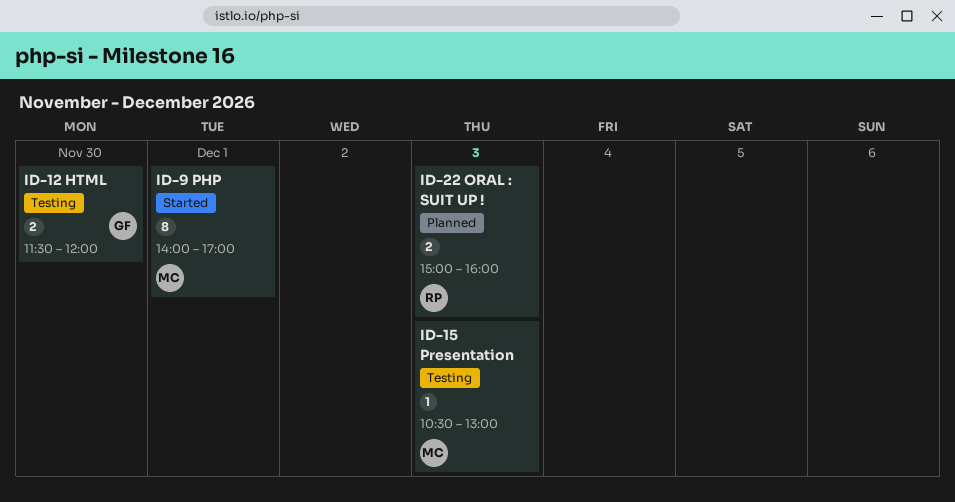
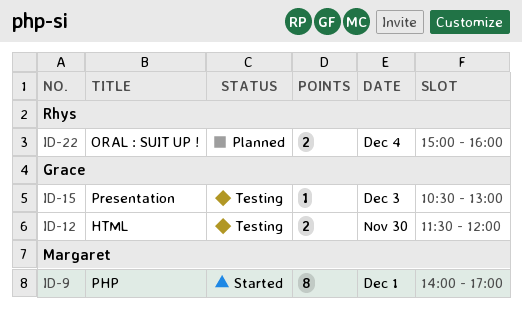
ID-15, owner: Margaret -> Grace
ID-22, day: Dec 3 -> Dec 4

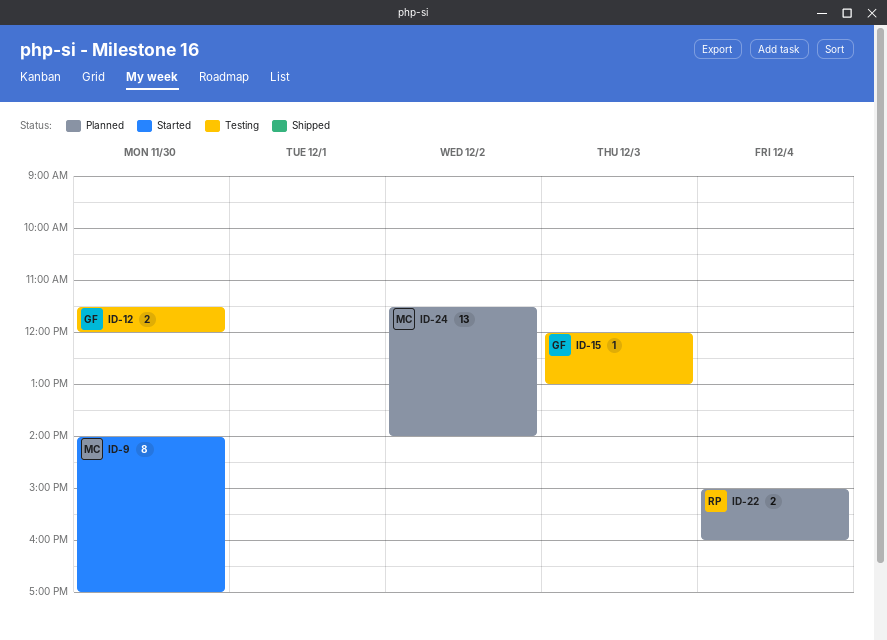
ID-9, day: Dec 1 -> Nov 30
ID-15, begins: 10:30 -> 12:00
ID-24: none -> present

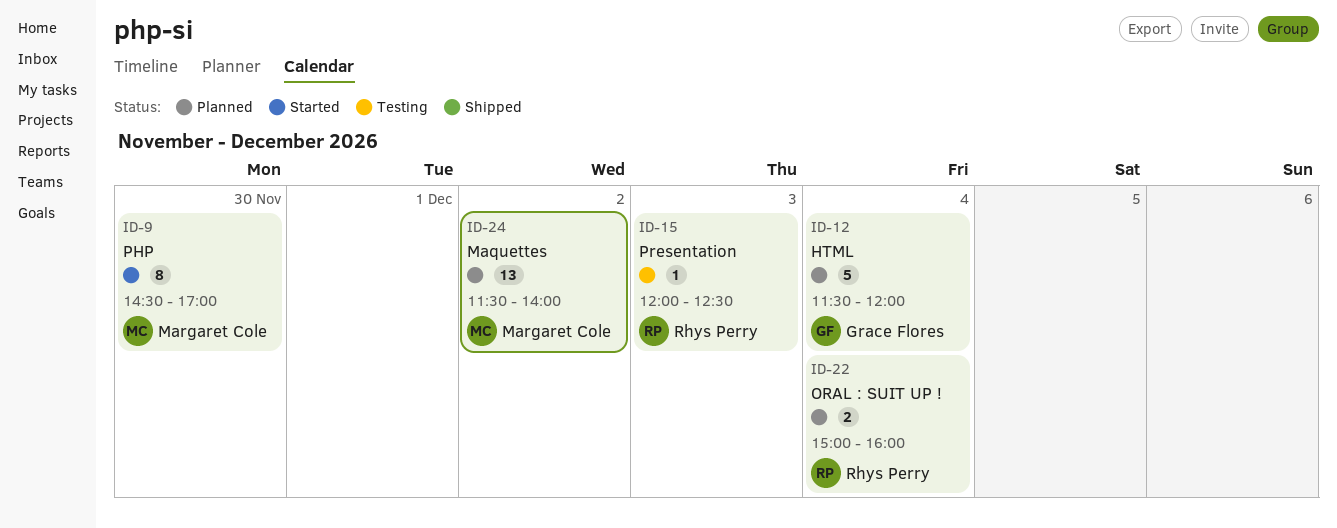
ID-9, begins: 14:00 -> 14:30
ID-12, status: Testing -> Planned
ID-12, estimate: 2 -> 5
ID-12, day: Nov 30 -> Dec 4
ID-15, owner: Grace Flores -> Rhys Perry
ID-15, ends: 13:00 -> 12:30

